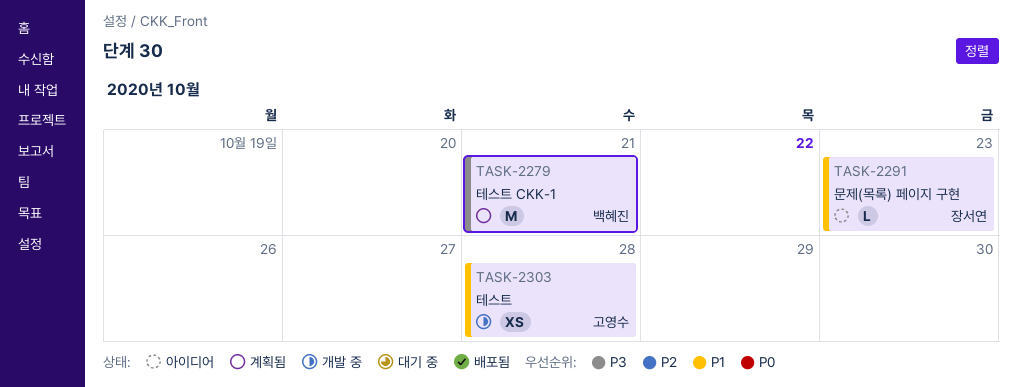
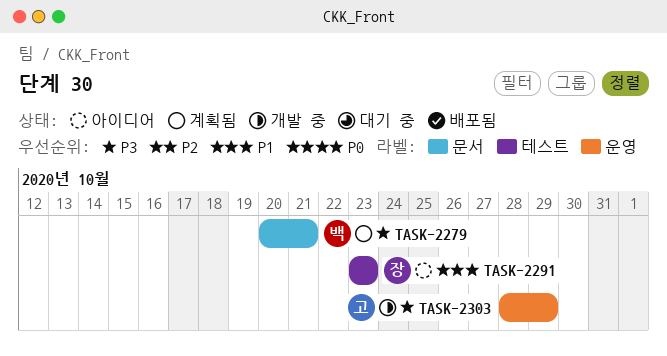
TASK-2303, priority: P1 -> P3
TASK-2303, due: Oct 28 -> Oct 29

